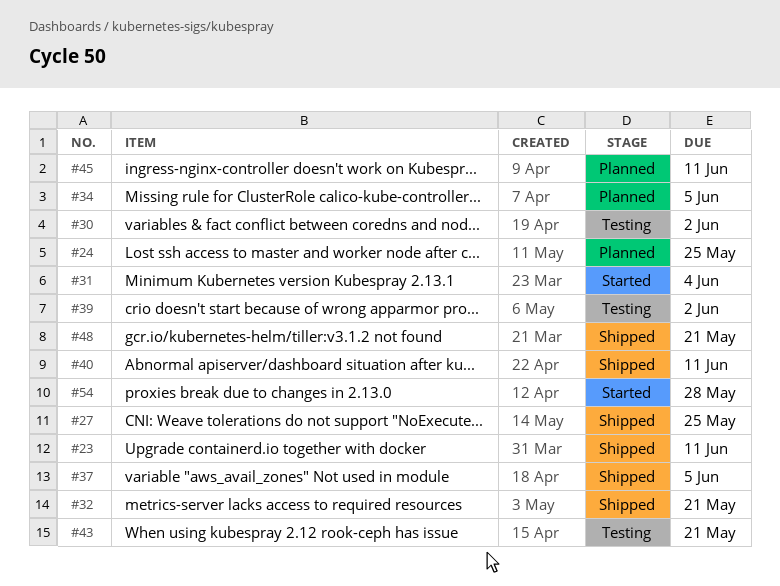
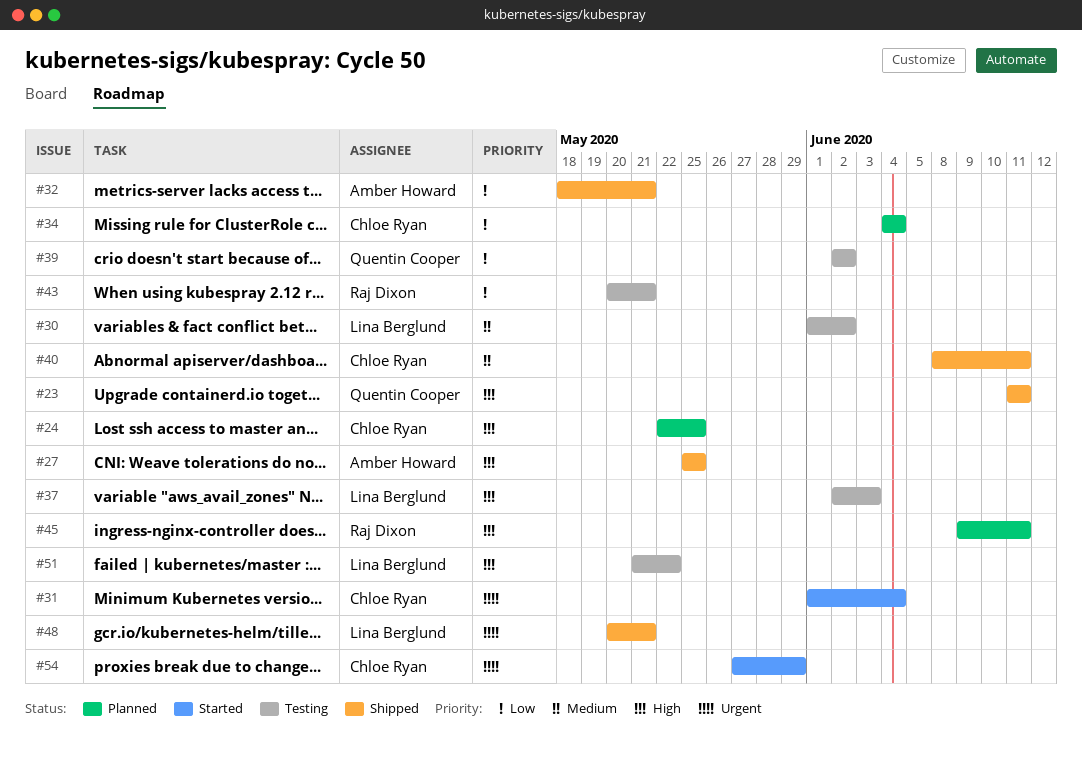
#34, due: Jun 5 -> Jun 4
#37, status: Shipped -> Testing
#37, due: Jun 5 -> Jun 3
#51: none -> present
#54, due: May 28 -> May 29

